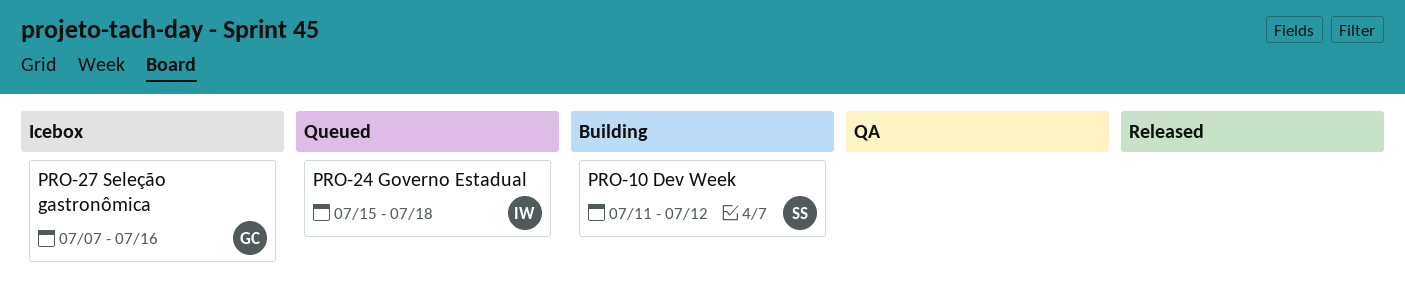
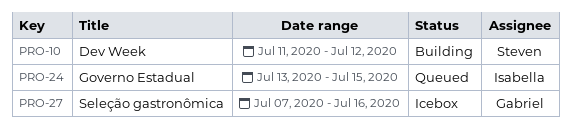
PRO-24, start: Jul 15 -> Jul 13
PRO-24, due: Jul 18 -> Jul 15

